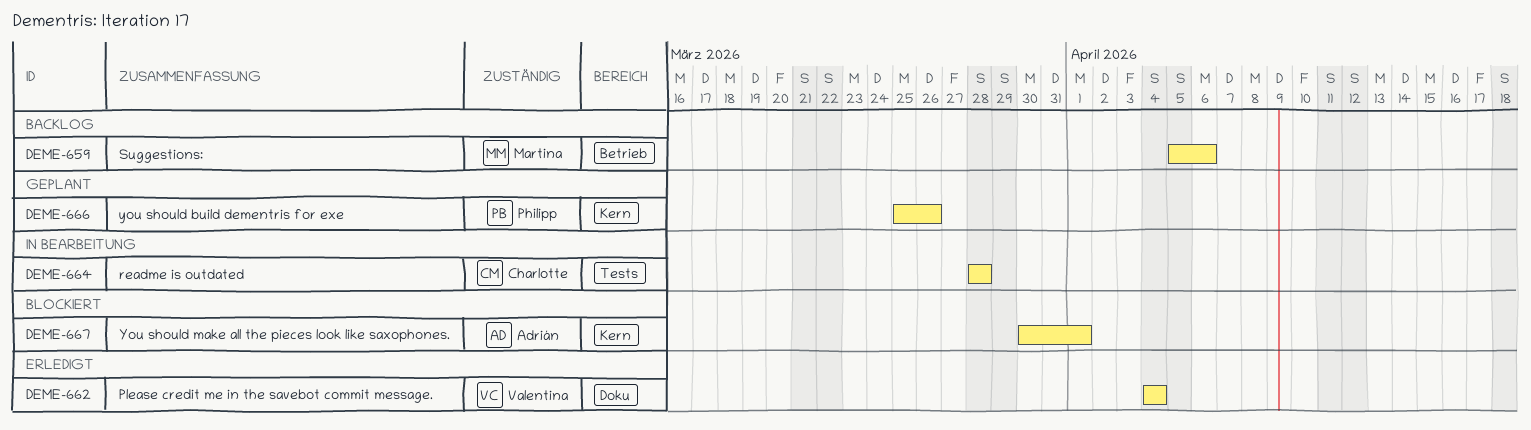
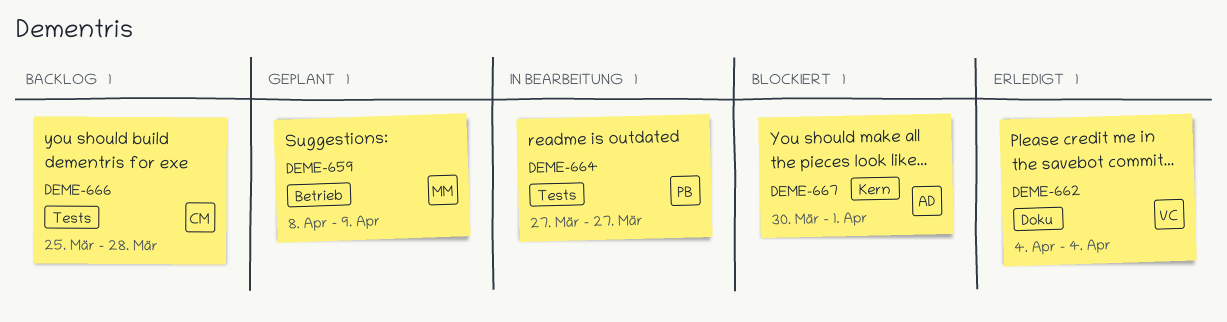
DEME-659, status: Backlog -> Geplant
DEME-659, start: Apr 5 -> Apr 8
DEME-659, due: Apr 6 -> Apr 9
DEME-664, owner: Charlotte -> Philipp
DEME-664, start: Mar 28 -> Mar 27
DEME-664, due: Mar 28 -> Mar 27
DEME-666, status: Geplant -> Backlog
DEME-666, owner: Philipp -> Charlotte
DEME-666, label: Kern -> Tests
DEME-666, due: Mar 26 -> Mar 28

